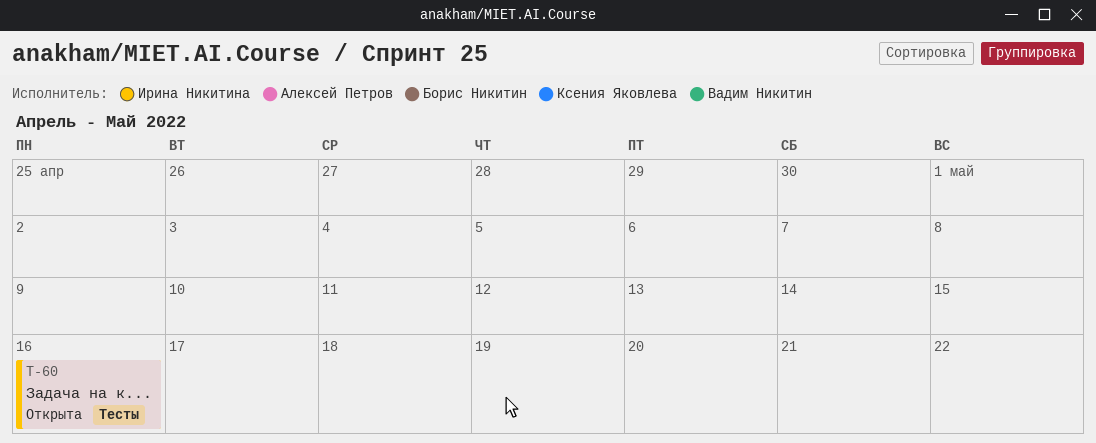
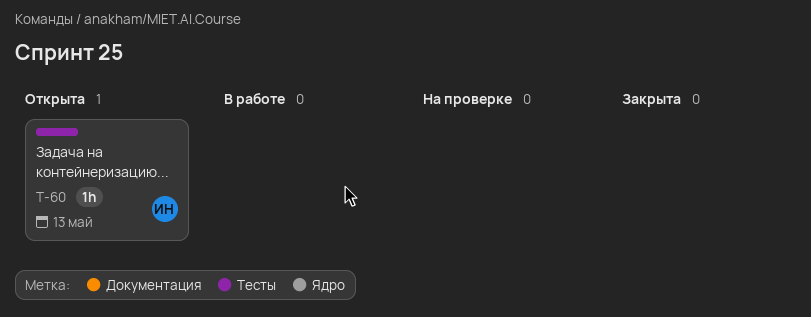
T-60, due: May 16 -> May 13

